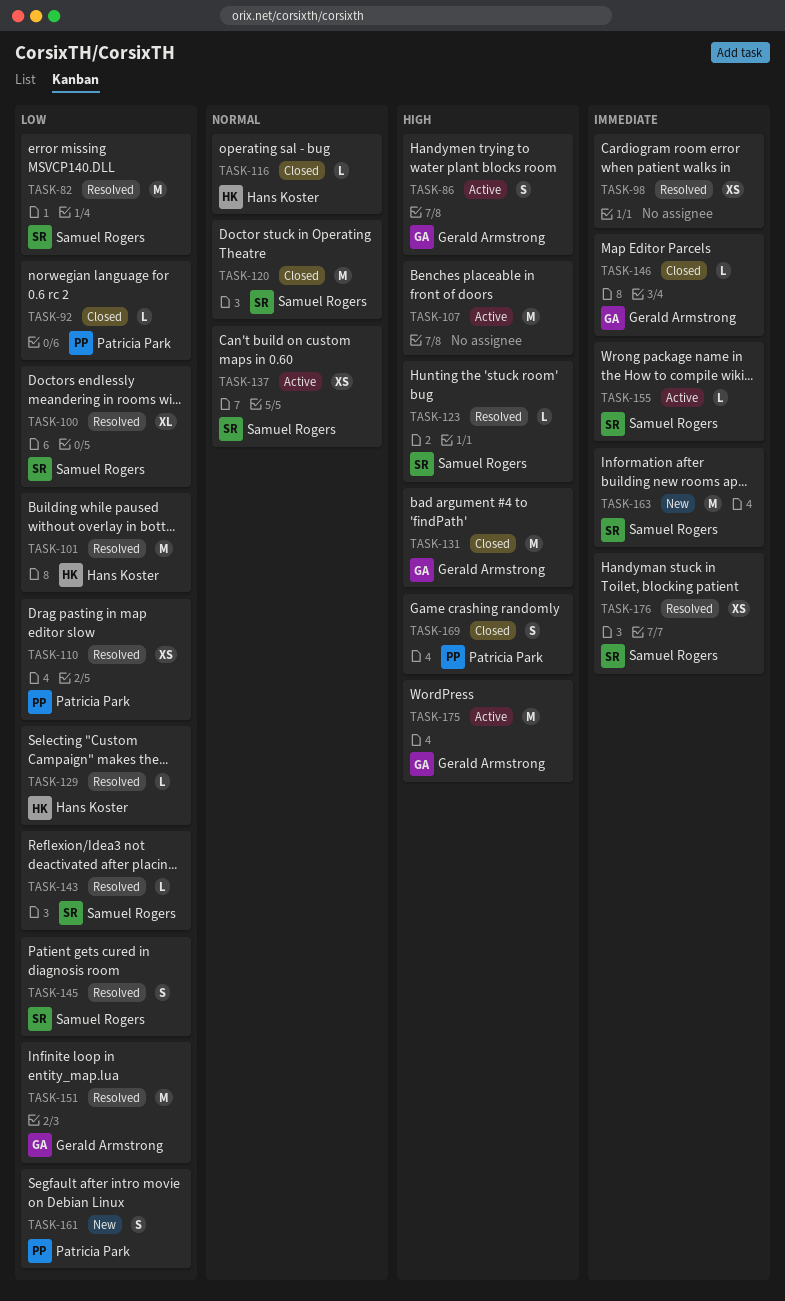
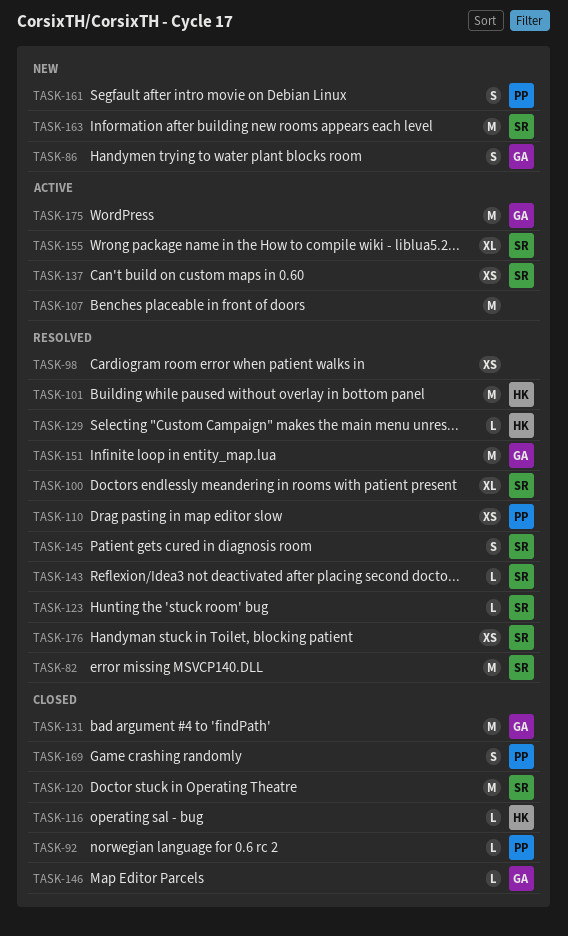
TASK-86, status: Active -> New
TASK-155, estimate: L -> XL

